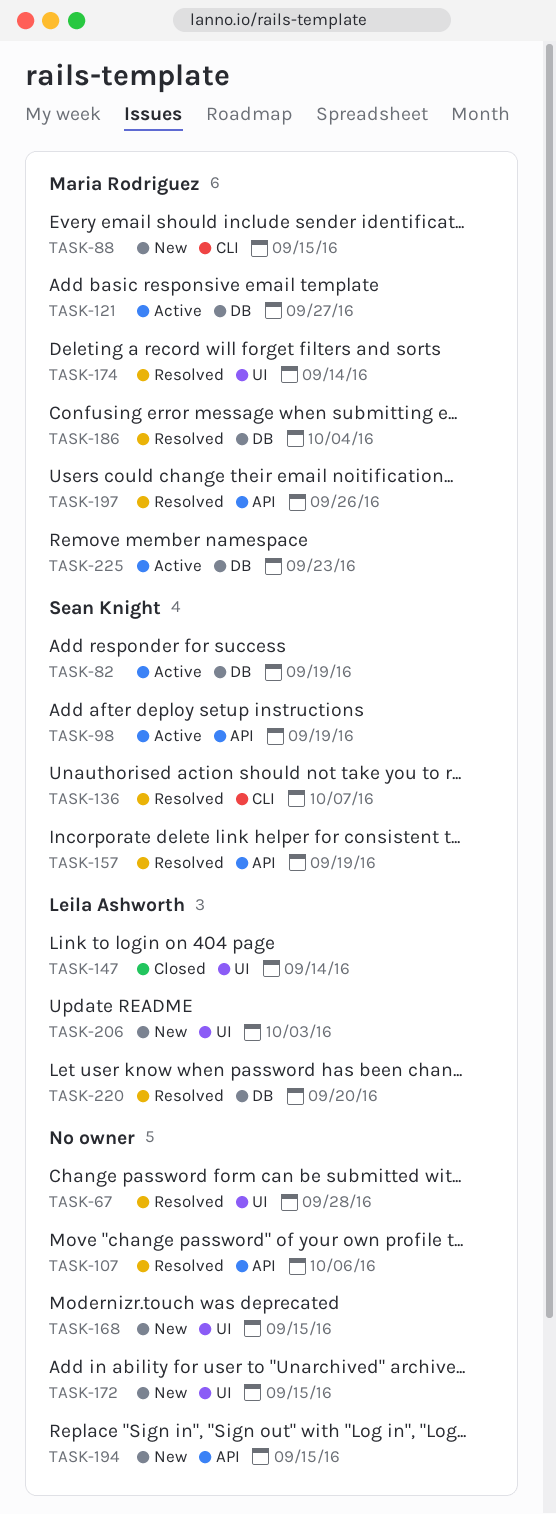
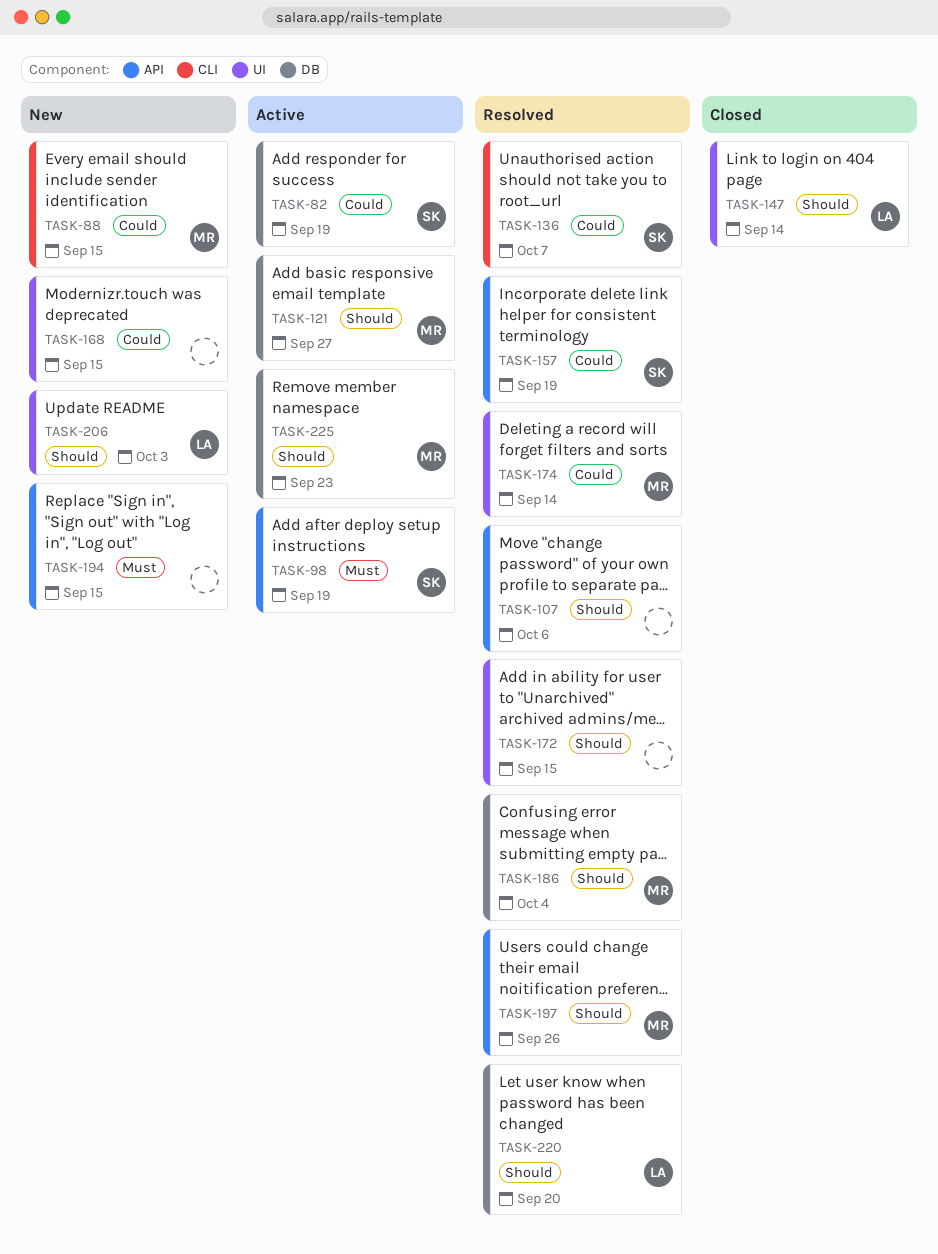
TASK-67: present -> none
TASK-172, status: New -> Resolved

